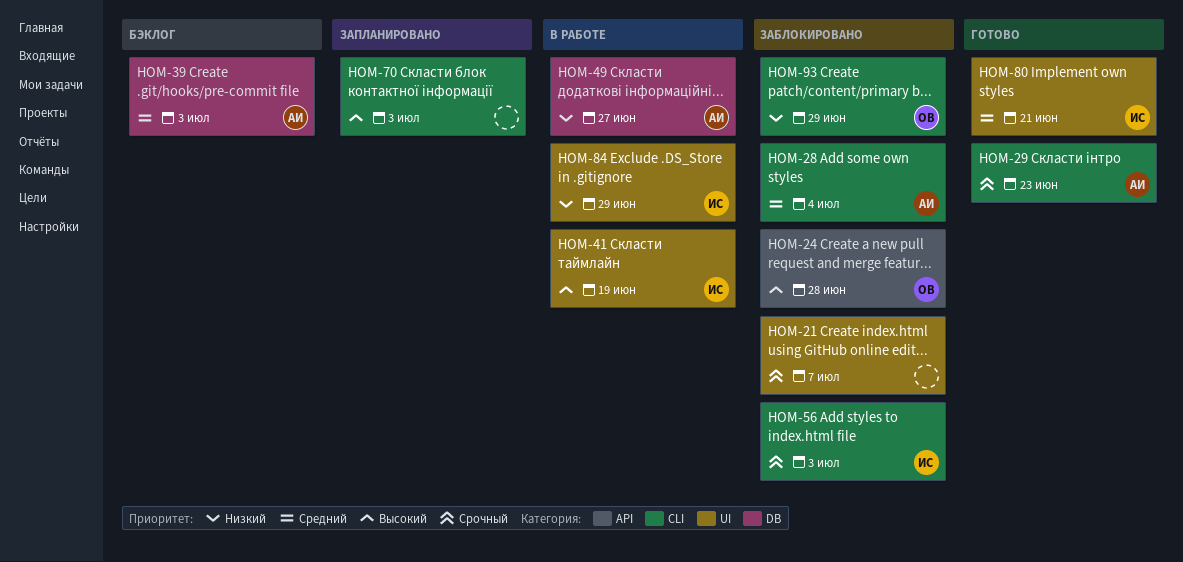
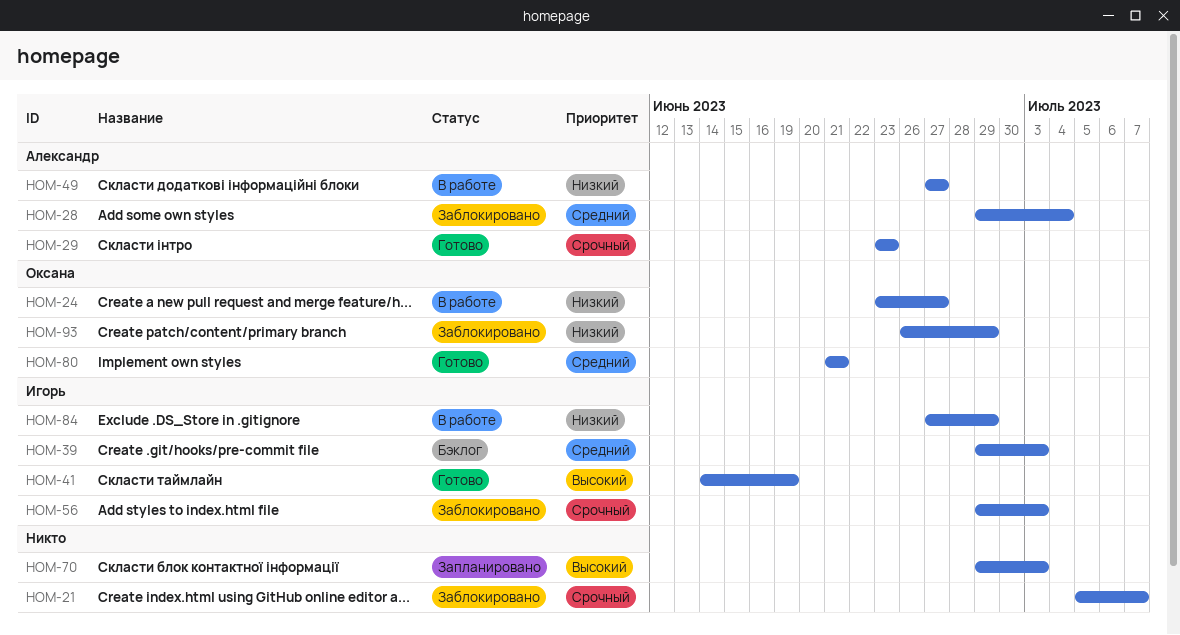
HOM-24, status: Заблокировано -> В работе
HOM-24, priority: Высокий -> Низкий
HOM-24, due: Jun 28 -> Jun 27
HOM-39, owner: Александр -> Игорь
HOM-41, status: В работе -> Готово
HOM-80, owner: Игорь -> Оксана

